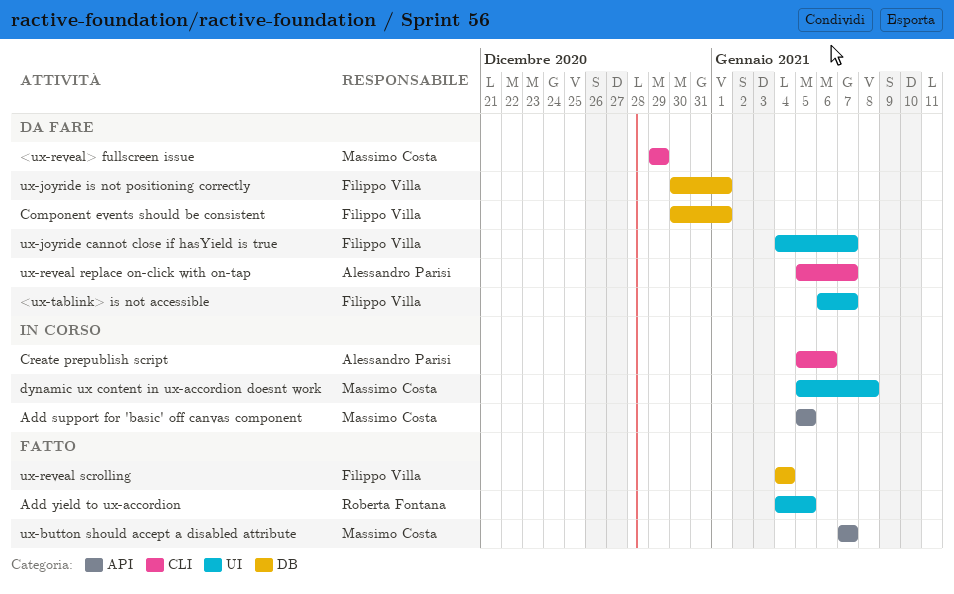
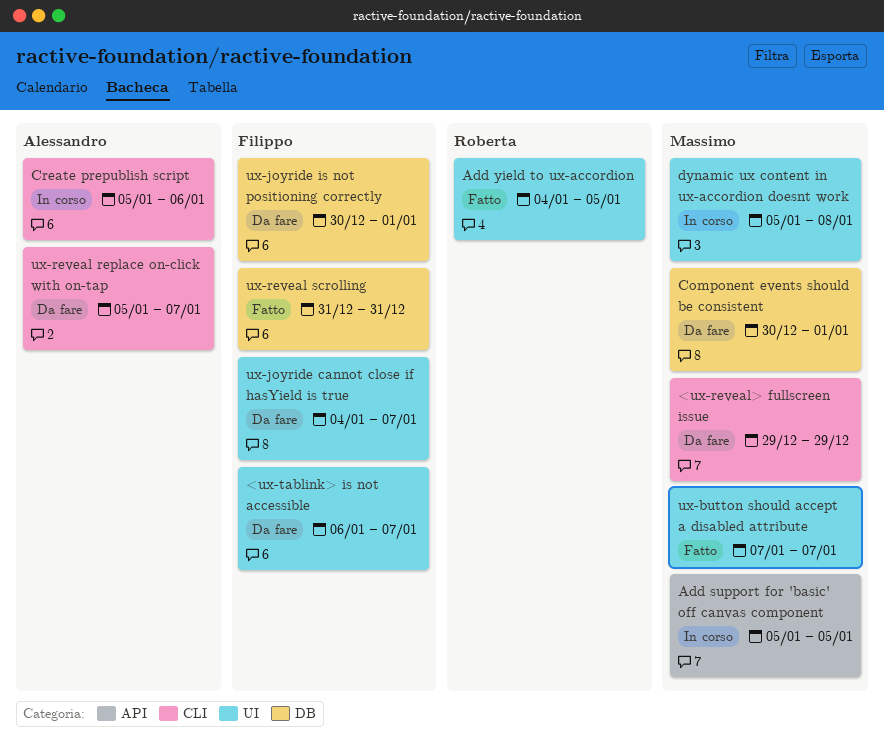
Component events should be consistent, owner: Filippo Villa -> Massimo Costa
ux-button should accept a disabled attribute, label: API -> UI
ux-reveal scrolling, start: Jan 4 -> Dec 31
ux-reveal scrolling, due: Jan 4 -> Dec 31

